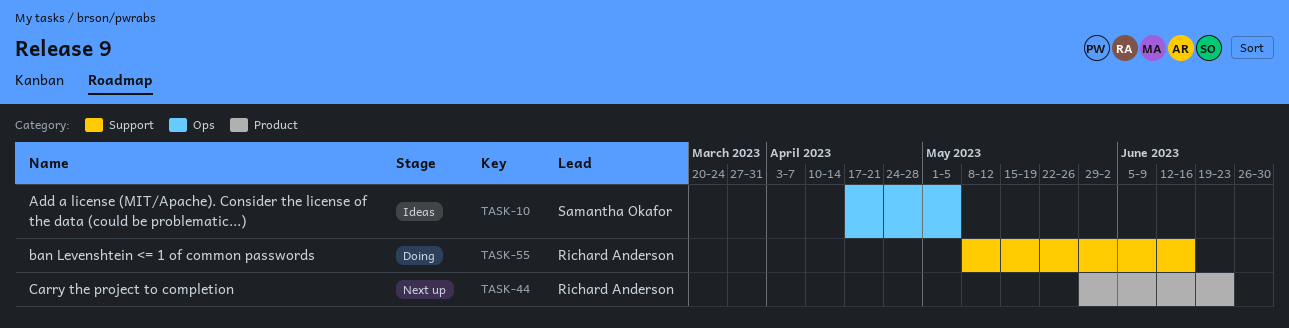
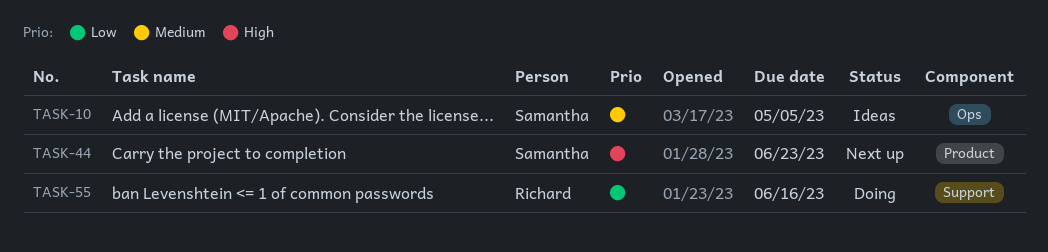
TASK-44, owner: Richard Anderson -> Samantha Okafor

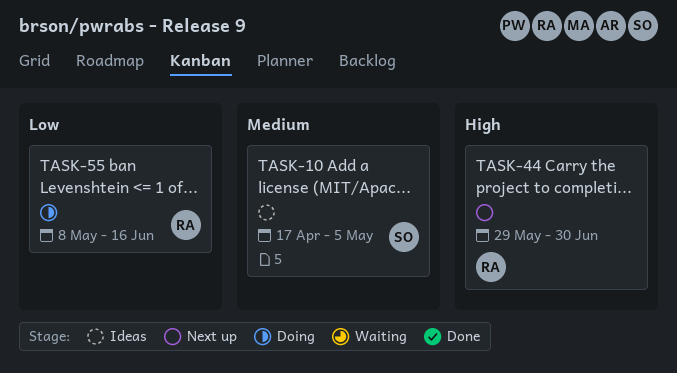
TASK-44, owner: Samantha -> Richard
TASK-44, due: Jun 23 -> Jun 30

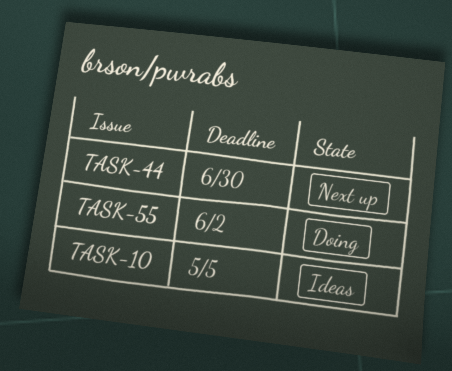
TASK-55, due: Jun 16 -> Jun 2

